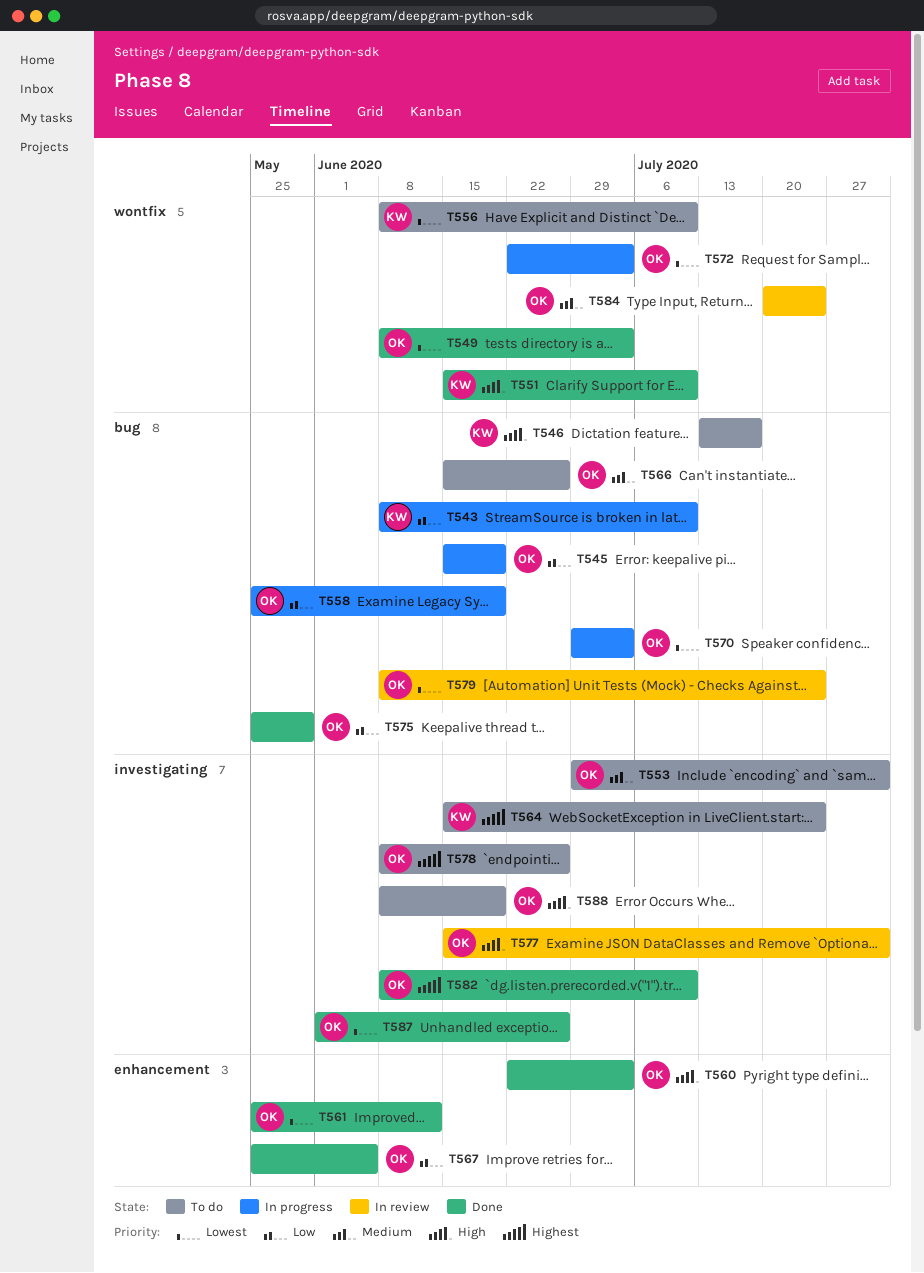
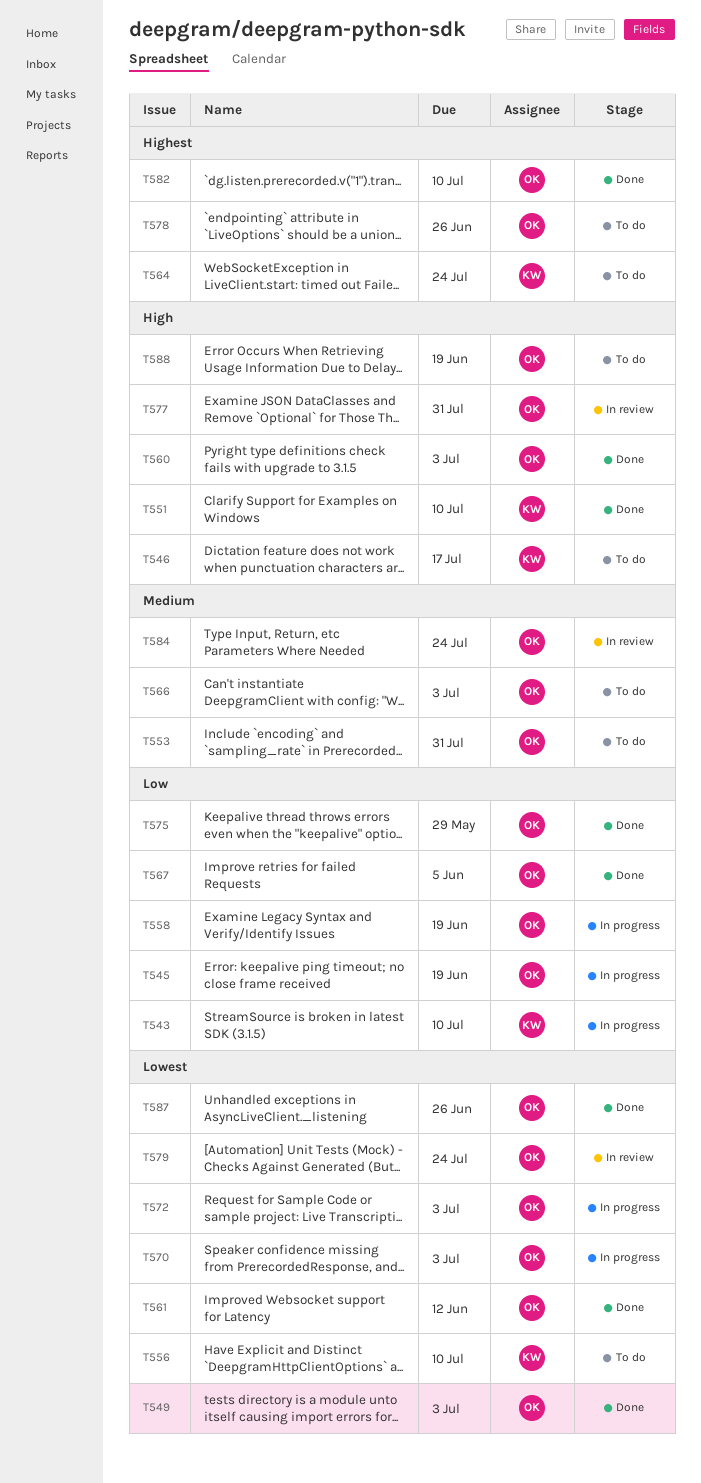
T566, due: Jun 26 -> Jul 3

